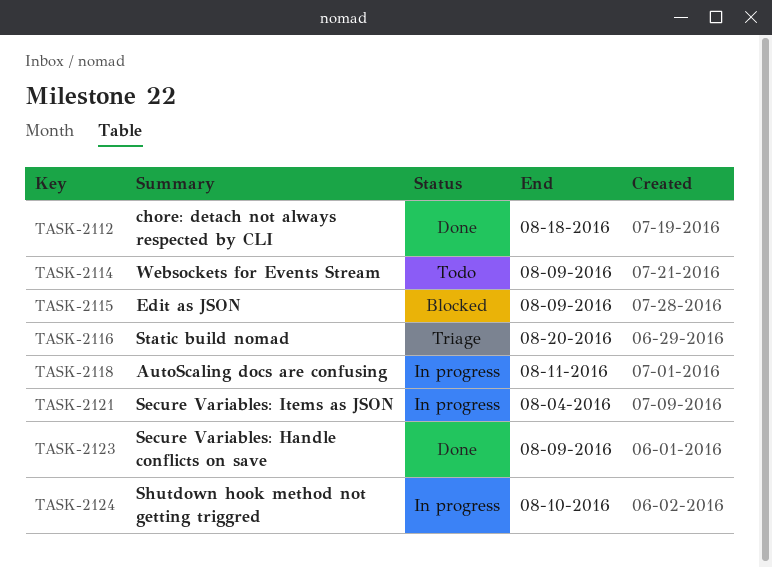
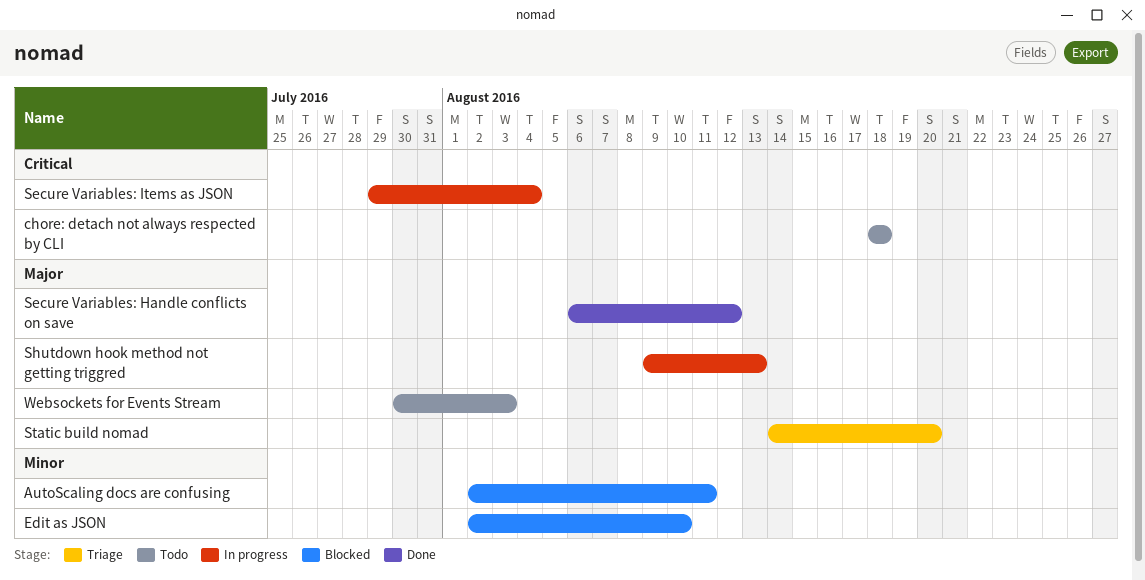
AutoScaling docs are confusing, status: In progress -> Blocked
chore: detach not always respected by CLI, status: Done -> Todo
Edit as JSON, due: Aug 9 -> Aug 10
Secure Variables: Handle conflicts on save, due: Aug 9 -> Aug 12
Shutdown hook method not getting triggred, due: Aug 10 -> Aug 13
Websockets for Events Stream, due: Aug 9 -> Aug 3

